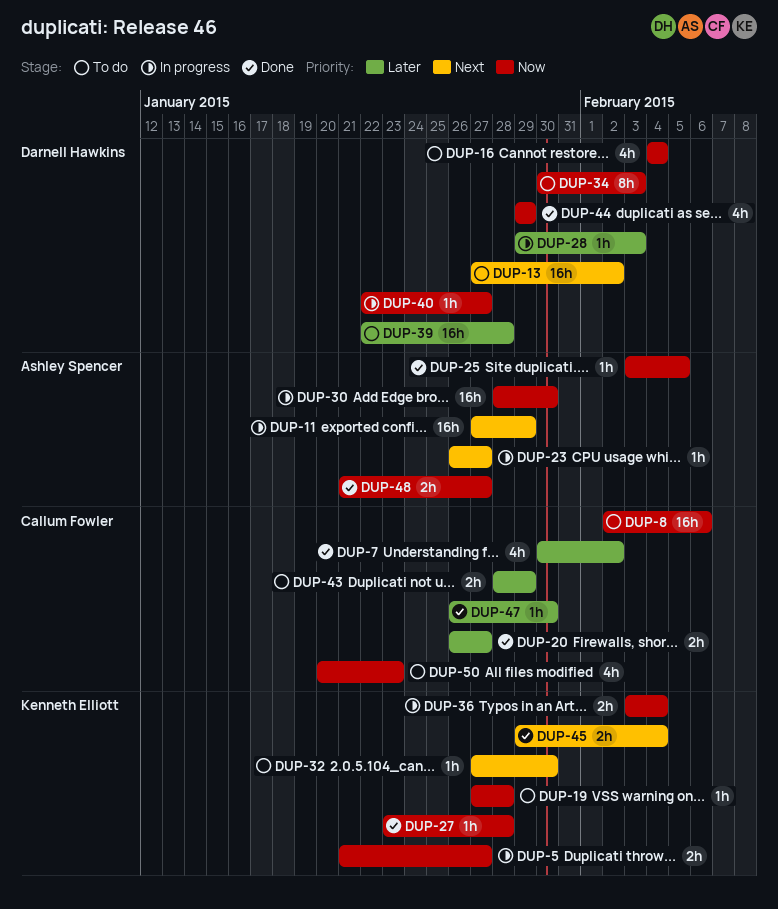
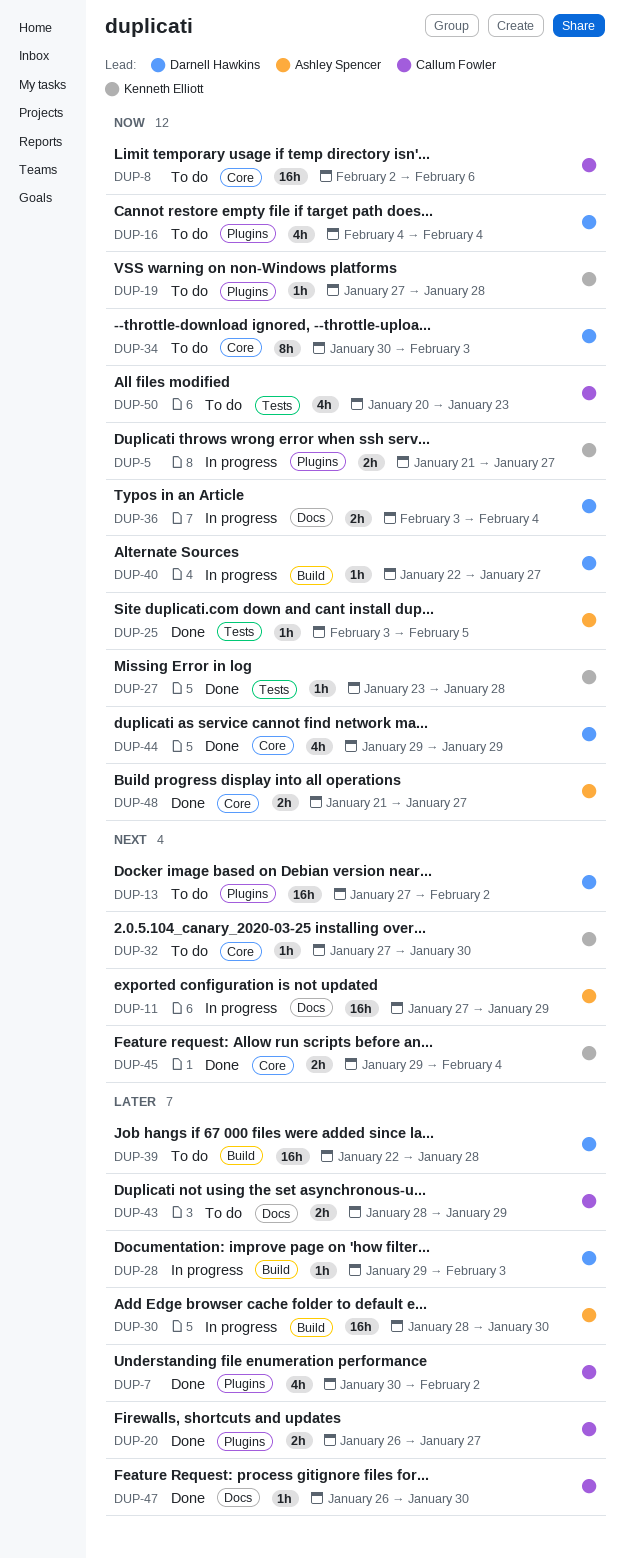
DUP-23: present -> none
DUP-30, priority: Now -> Later
DUP-36, owner: Kenneth Elliott -> Darnell Hawkins

